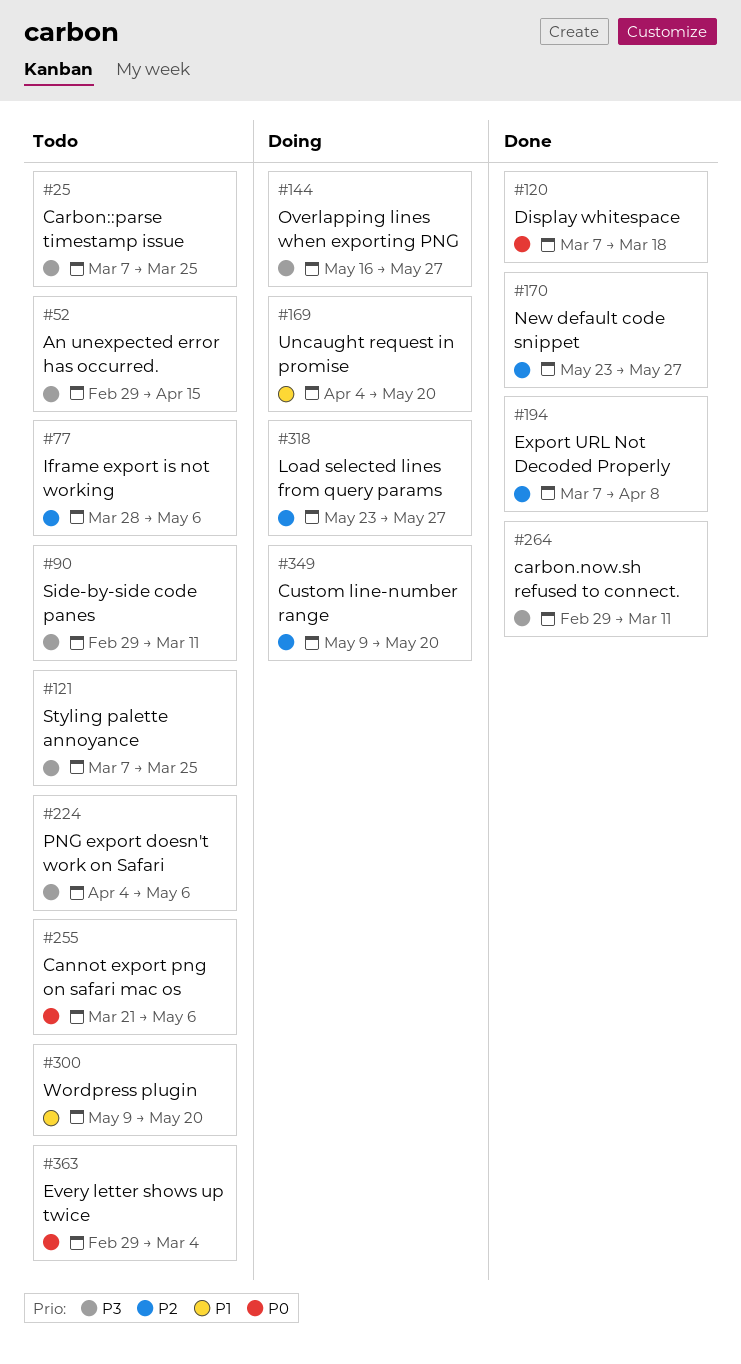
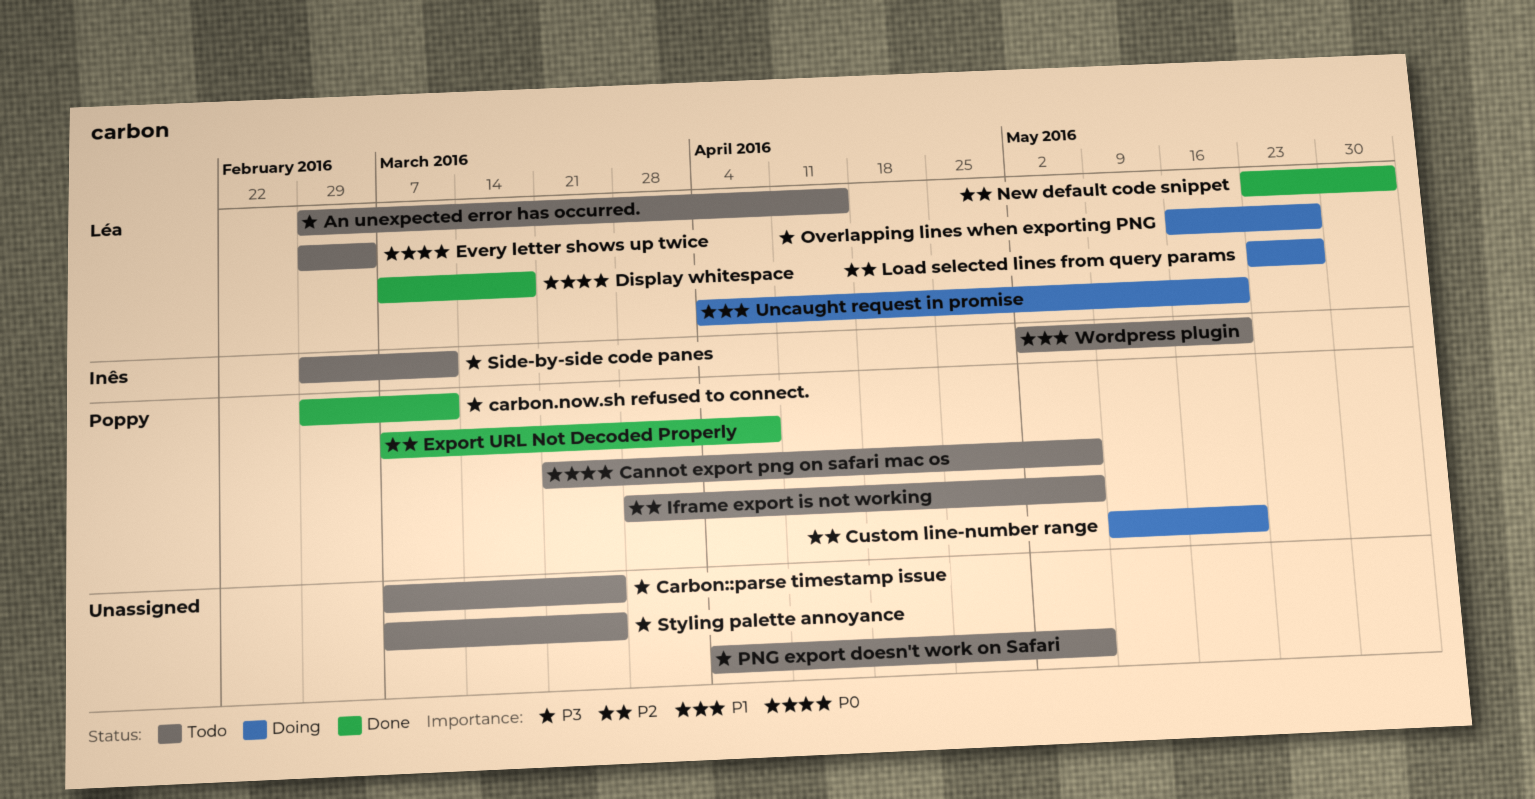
New default code snippet, due: May 27 -> Jun 3
Wordpress plugin, start: May 9 -> May 2

